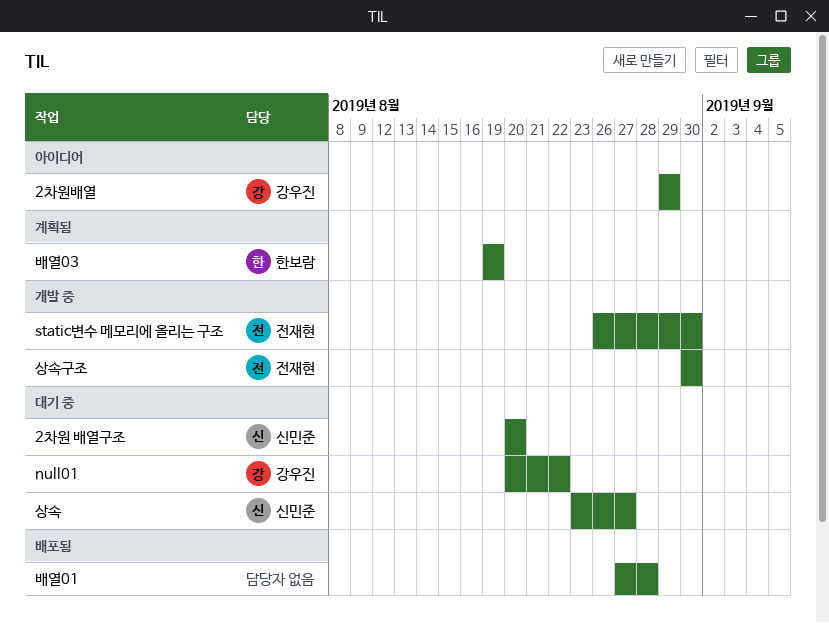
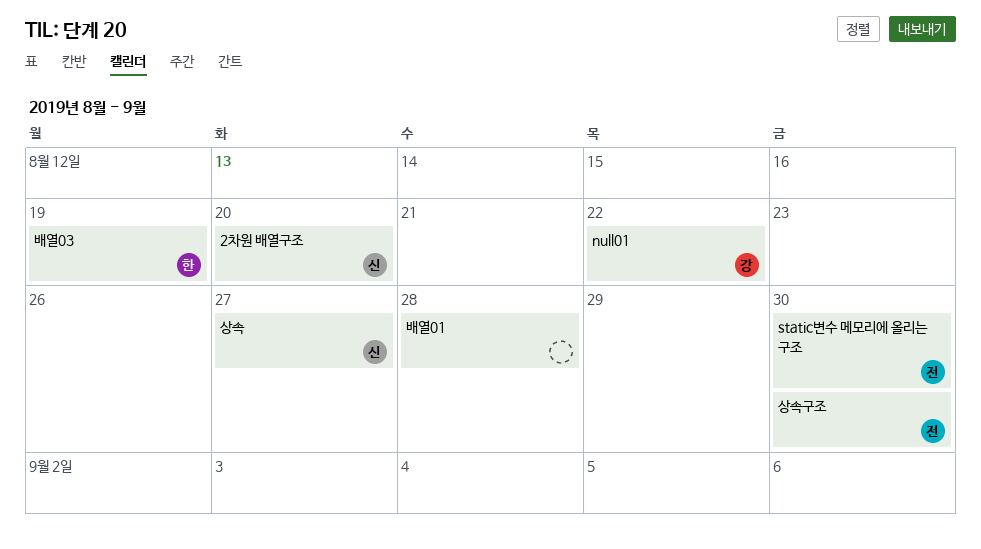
2차원배열: present -> none

